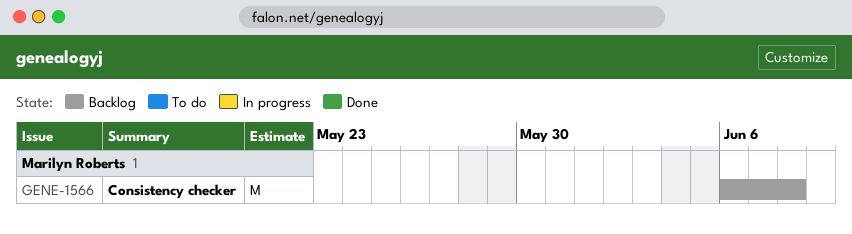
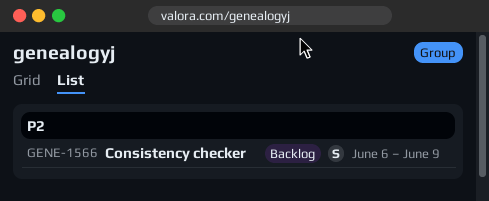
GENE-1566, estimate: M -> S
GENE-1566, due: Jun 8 -> Jun 9

